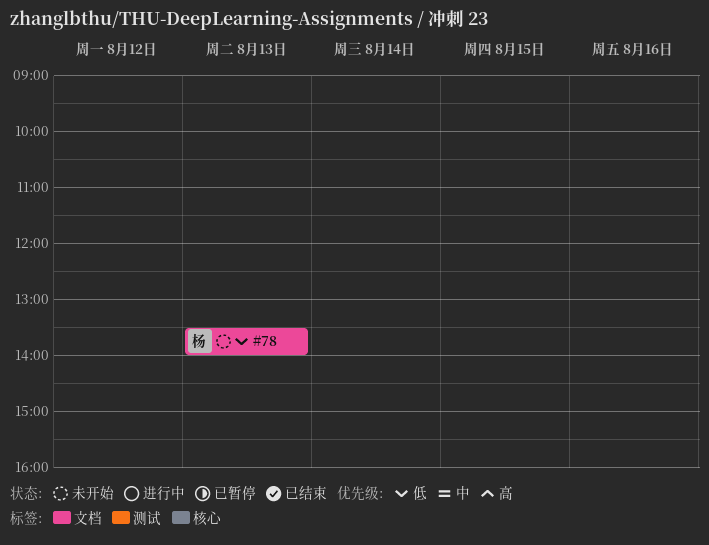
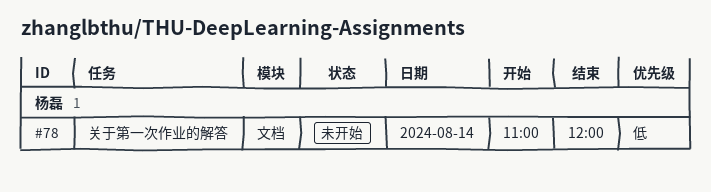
#78, day: Aug 13 -> Aug 14
#78, begins: 13:30 -> 11:00
#78, ends: 14:00 -> 12:00

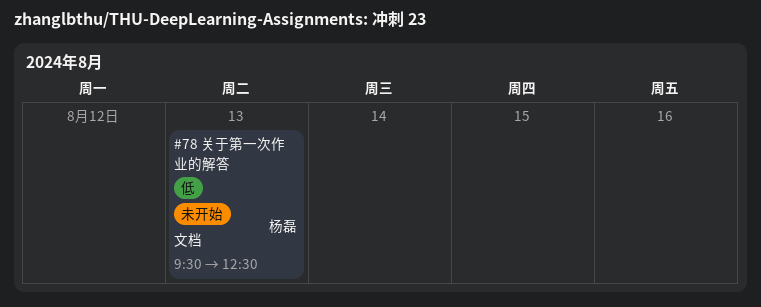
#78, day: Aug 14 -> Aug 13
#78, begins: 11:00 -> 09:30
#78, ends: 12:00 -> 12:30

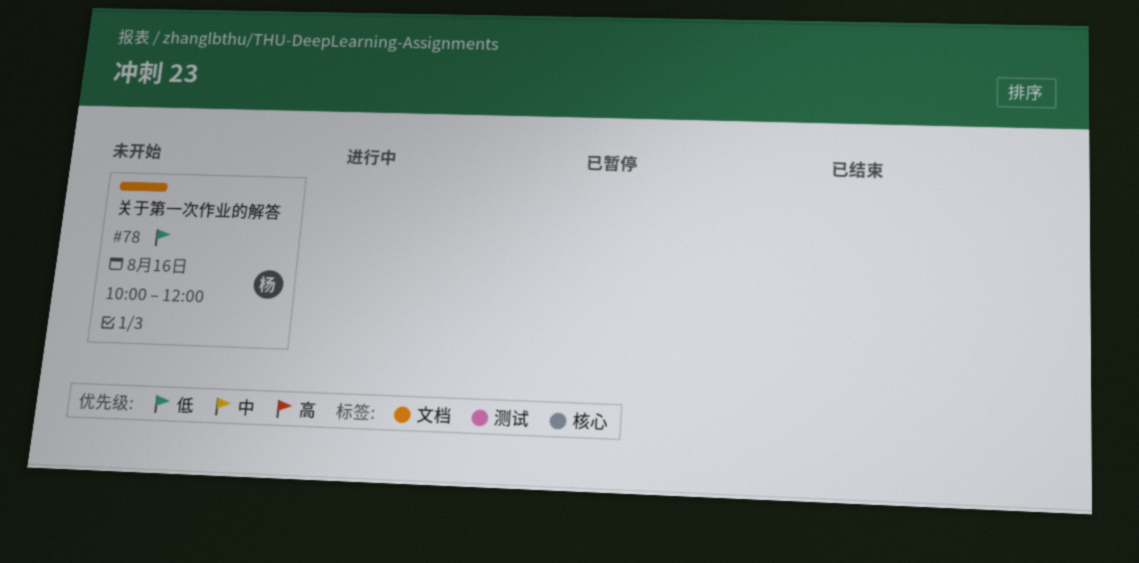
#78, day: Aug 13 -> Aug 16
#78, begins: 09:30 -> 10:00
#78, ends: 12:30 -> 12:00

